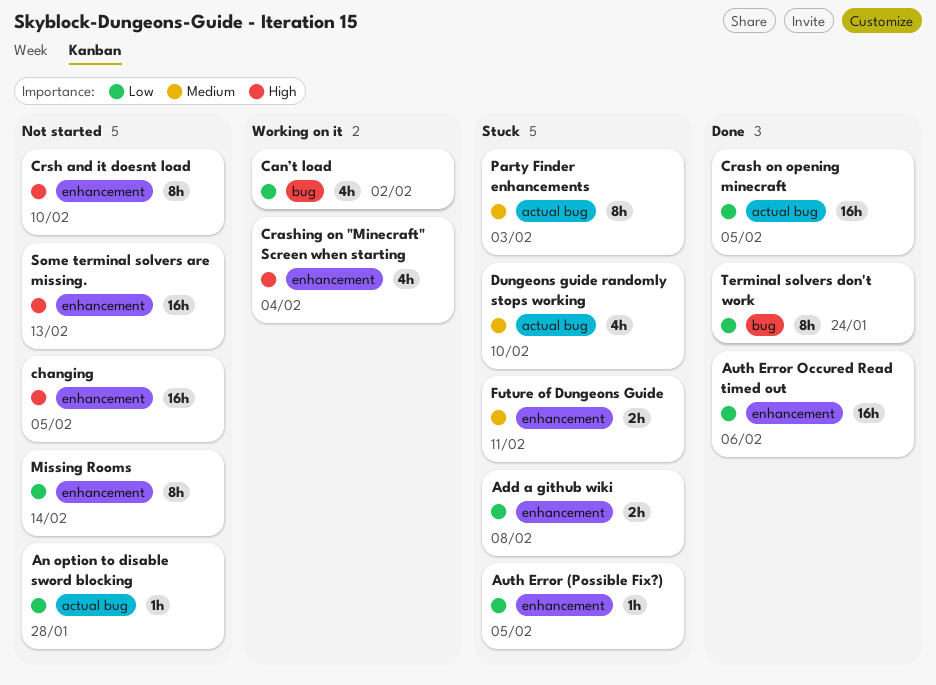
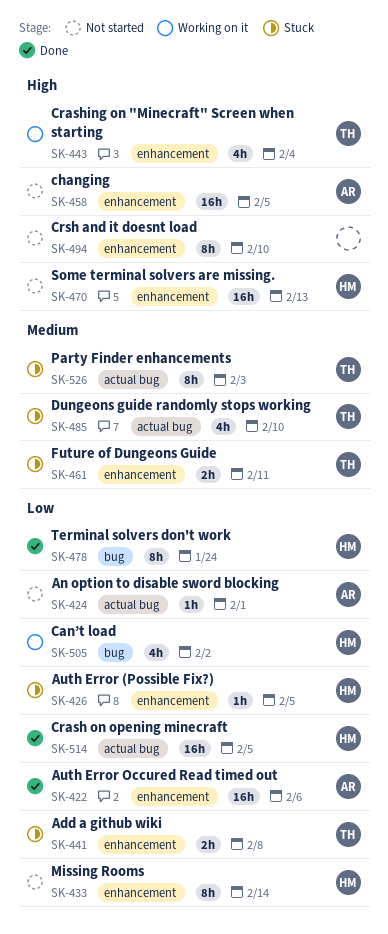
An option to disable sword blocking, due: Jan 28 -> Feb 1

